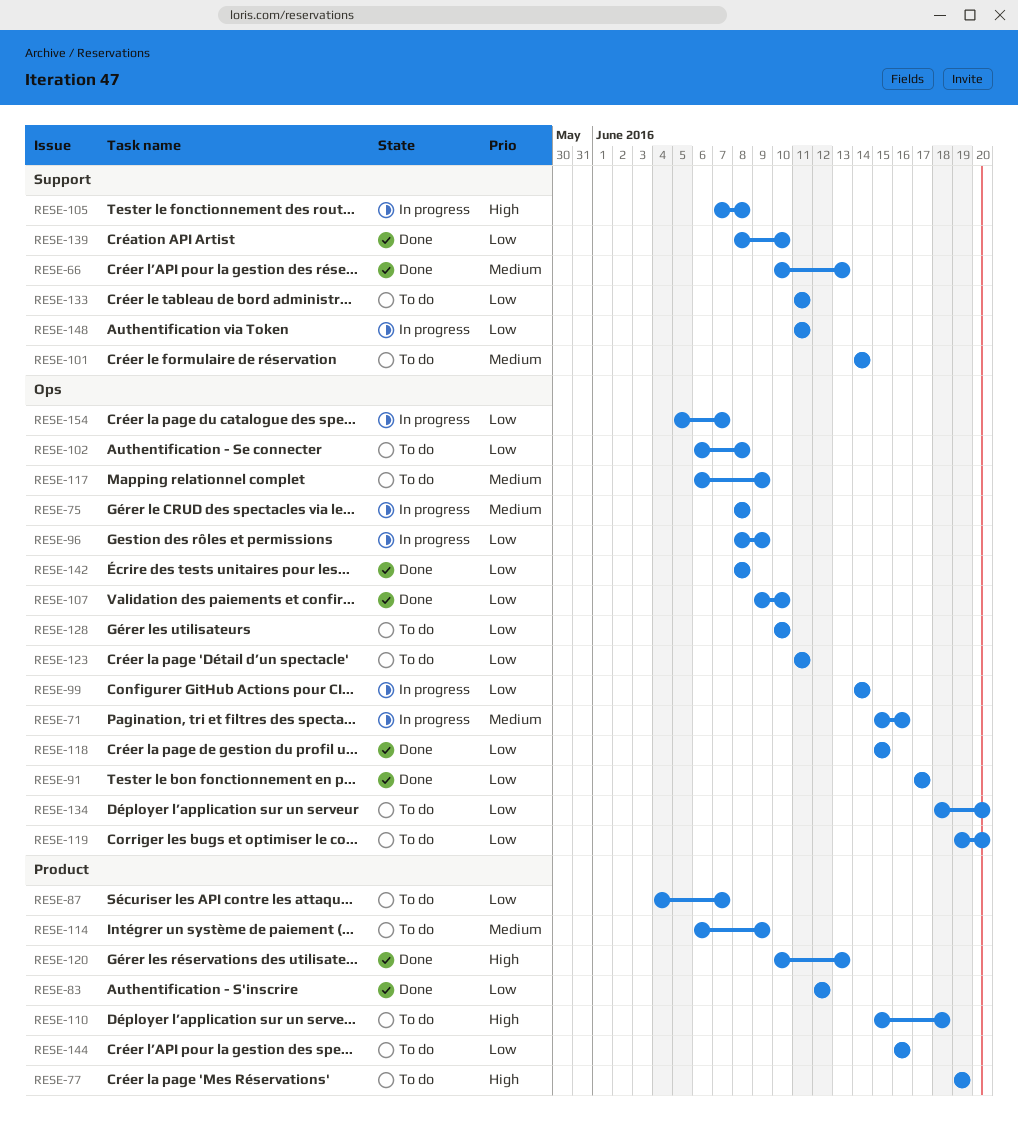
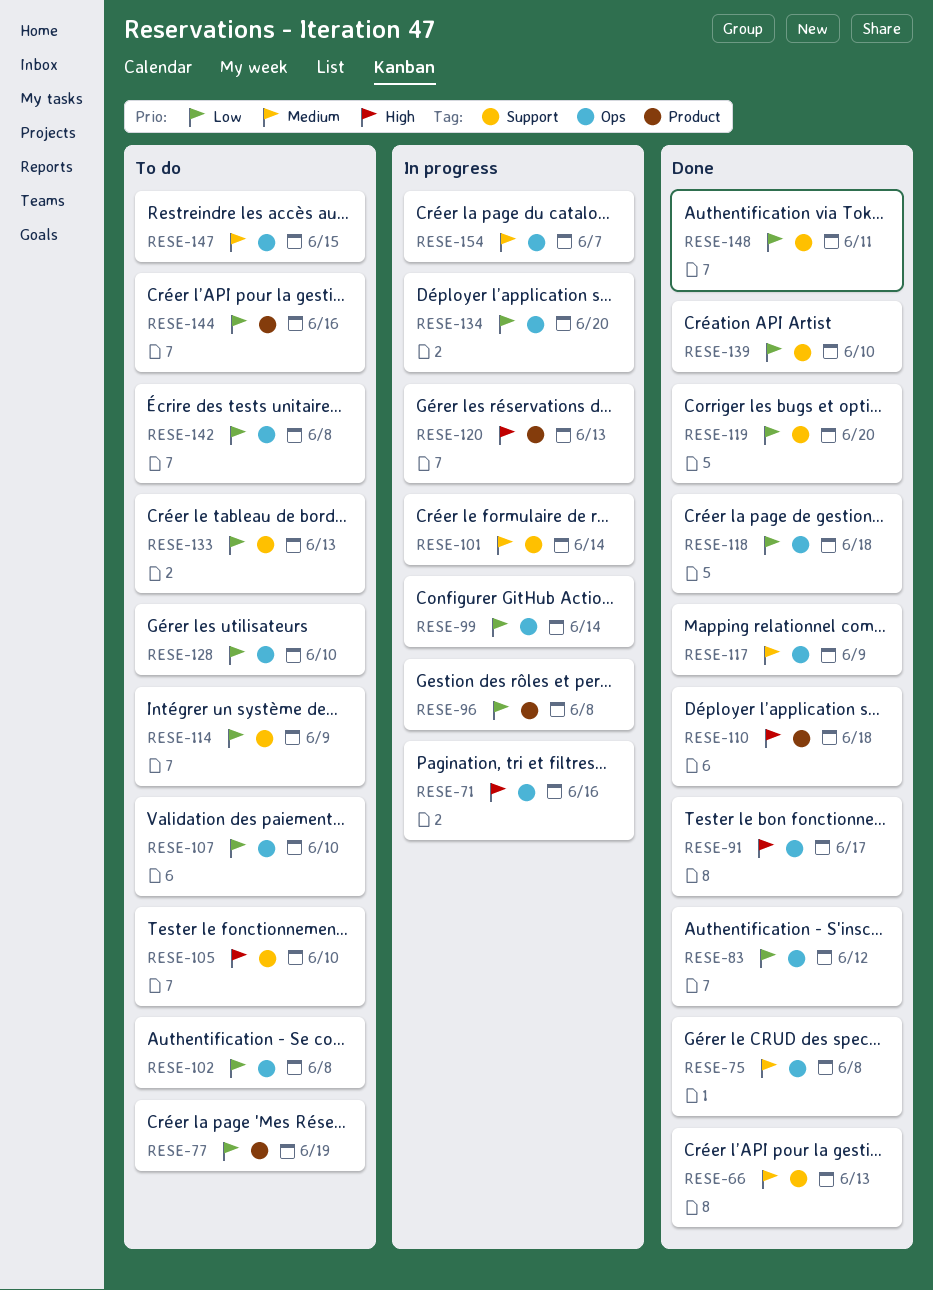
RESE-71, priority: Medium -> High
RESE-75, status: In progress -> Done
RESE-77, priority: High -> Low
RESE-83, label: Product -> Ops
RESE-87: present -> none
RESE-91, priority: Low -> High
RESE-96, label: Ops -> Product
RESE-96, due: Jun 9 -> Jun 8
RESE-101, status: To do -> In progress
RESE-105, status: In progress -> To do
RESE-105, due: Jun 8 -> Jun 10
RESE-107, status: Done -> To do
RESE-110, status: To do -> Done
RESE-114, priority: Medium -> Low
RESE-114, label: Product -> Support
RESE-117, status: To do -> Done
RESE-118, due: Jun 15 -> Jun 18
RESE-119, status: To do -> Done
RESE-119, label: Ops -> Support
RESE-120, status: Done -> In progress
RESE-123: present -> none
RESE-133, due: Jun 11 -> Jun 13
RESE-134, status: To do -> In progress
RESE-142, status: Done -> To do
RESE-147: none -> present
RESE-148, status: In progress -> Done
RESE-154, priority: Low -> Medium

